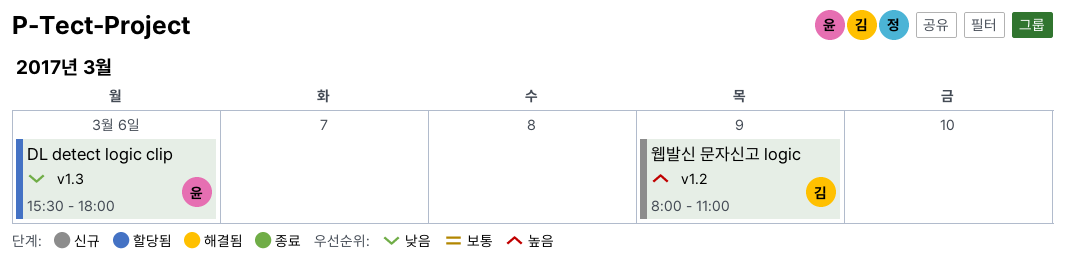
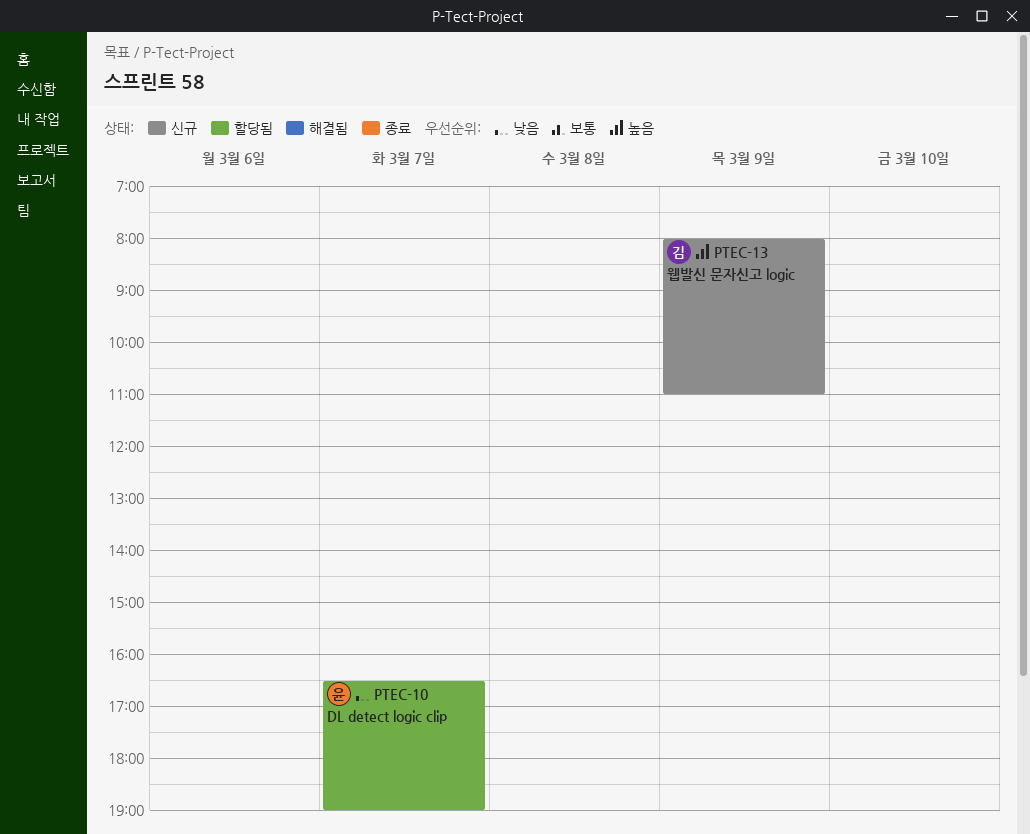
DL detect logic clip, day: Mar 6 -> Mar 7
DL detect logic clip, begins: 15:30 -> 16:30
DL detect logic clip, ends: 18:00 -> 19:00

